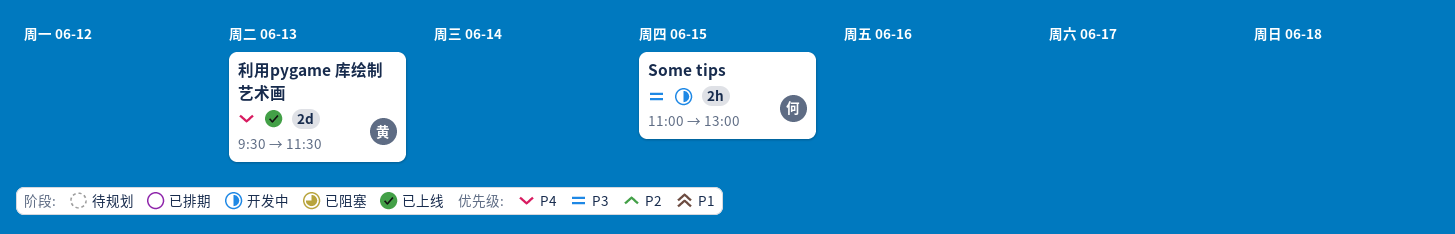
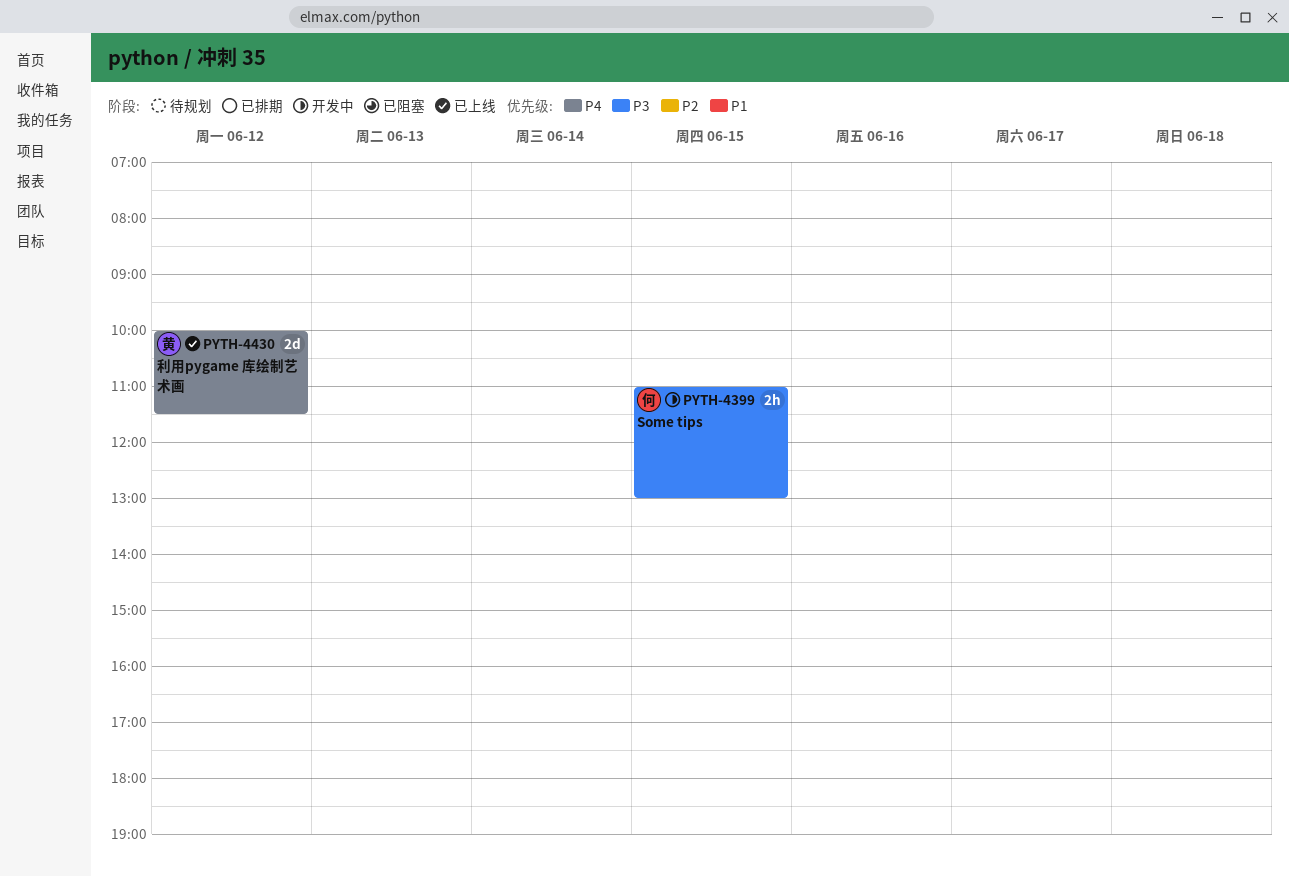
利用pygame 库绘制艺术画, day: Jun 13 -> Jun 12
利用pygame 库绘制艺术画, begins: 09:30 -> 10:00

